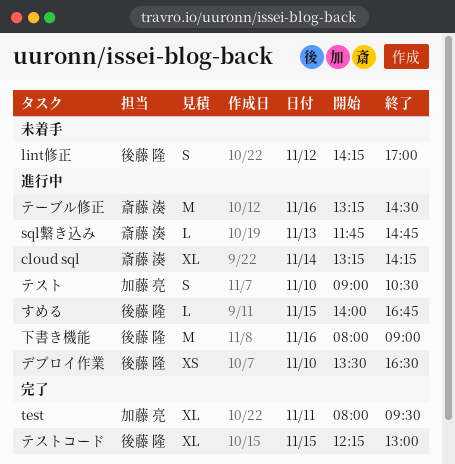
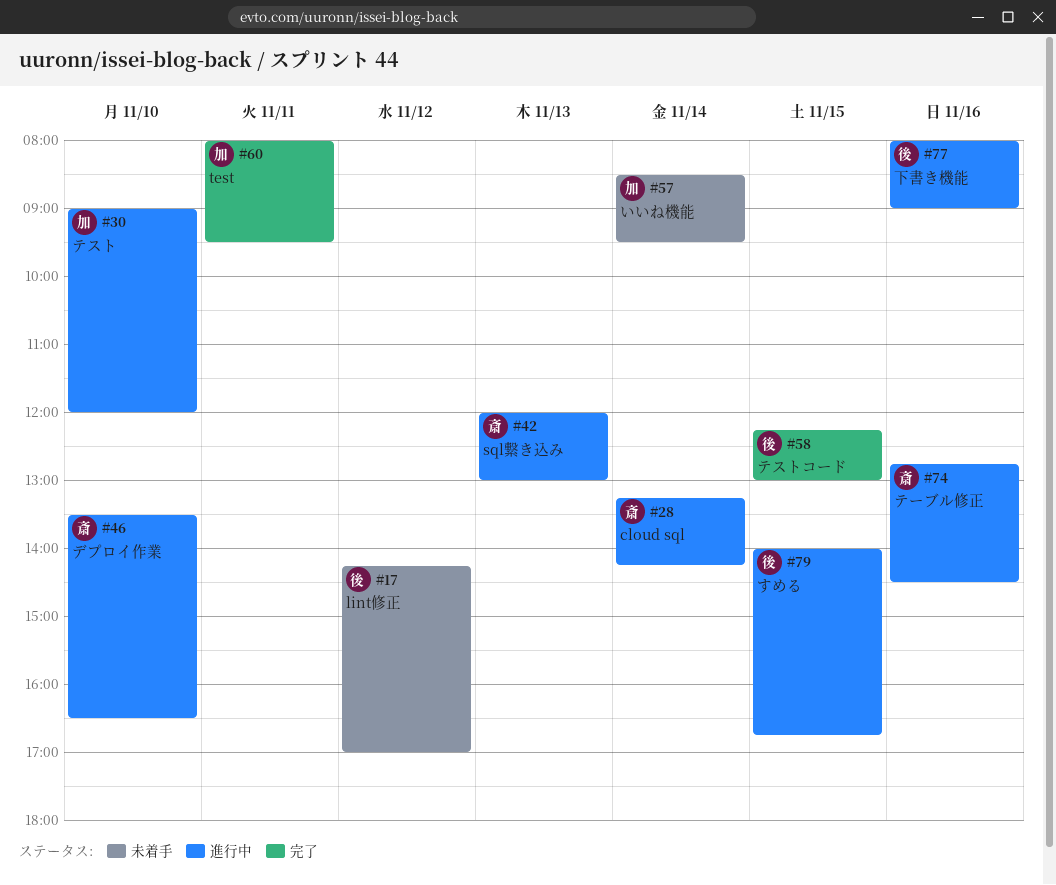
sql繋き込み, begins: 11:45 -> 12:00
sql繋き込み, ends: 14:45 -> 13:00
いいね機能: none -> present
テスト, ends: 10:30 -> 12:00
テーブル修正, begins: 13:15 -> 12:45
デプロイ作業, owner: 後藤 隆 -> 斎藤 湊

